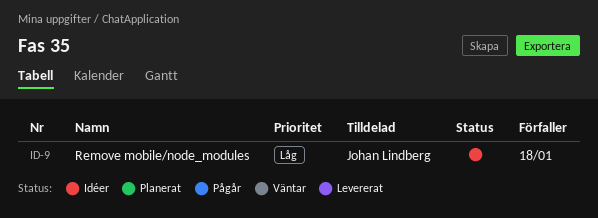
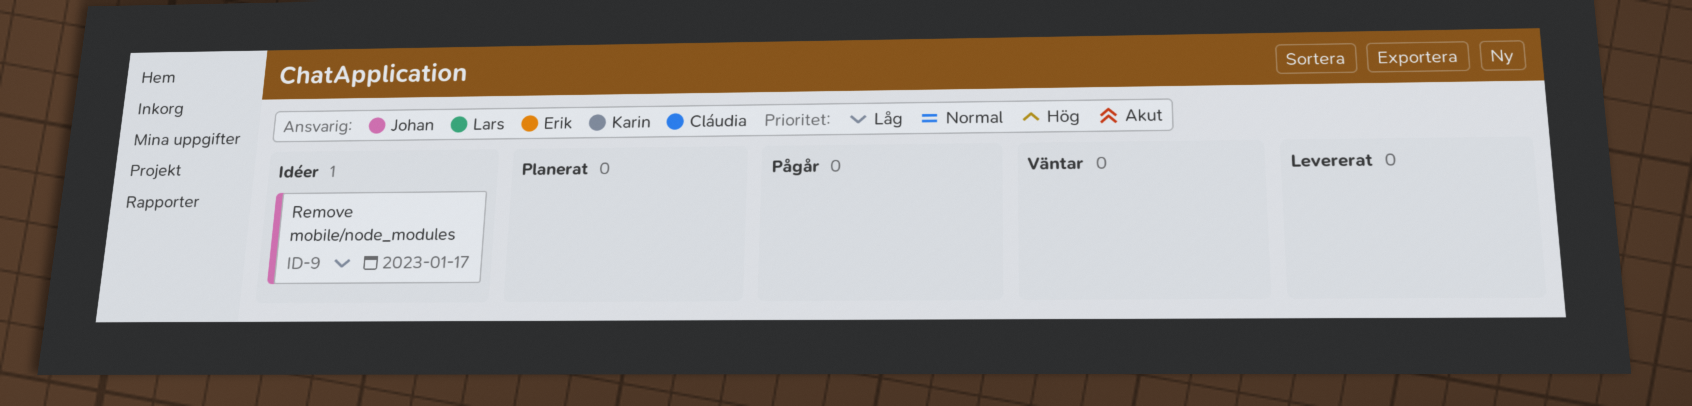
ID-9, due: Jan 18 -> Jan 17

